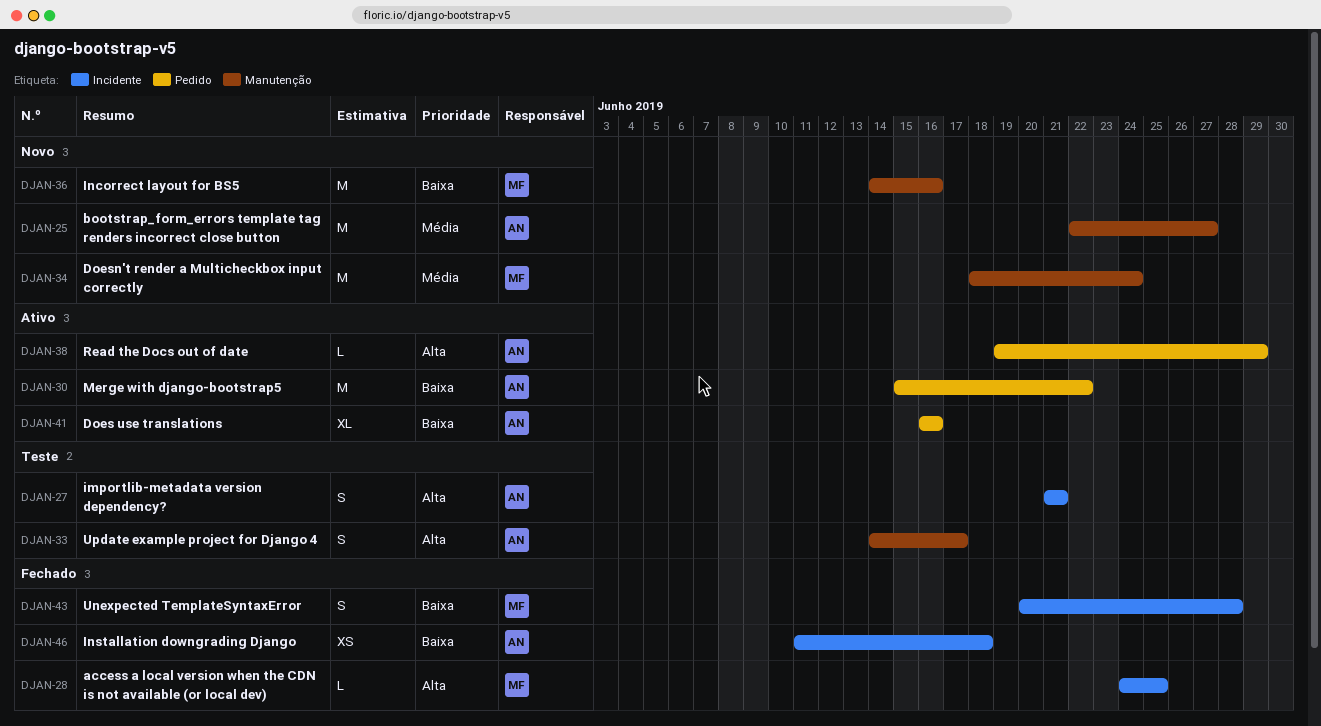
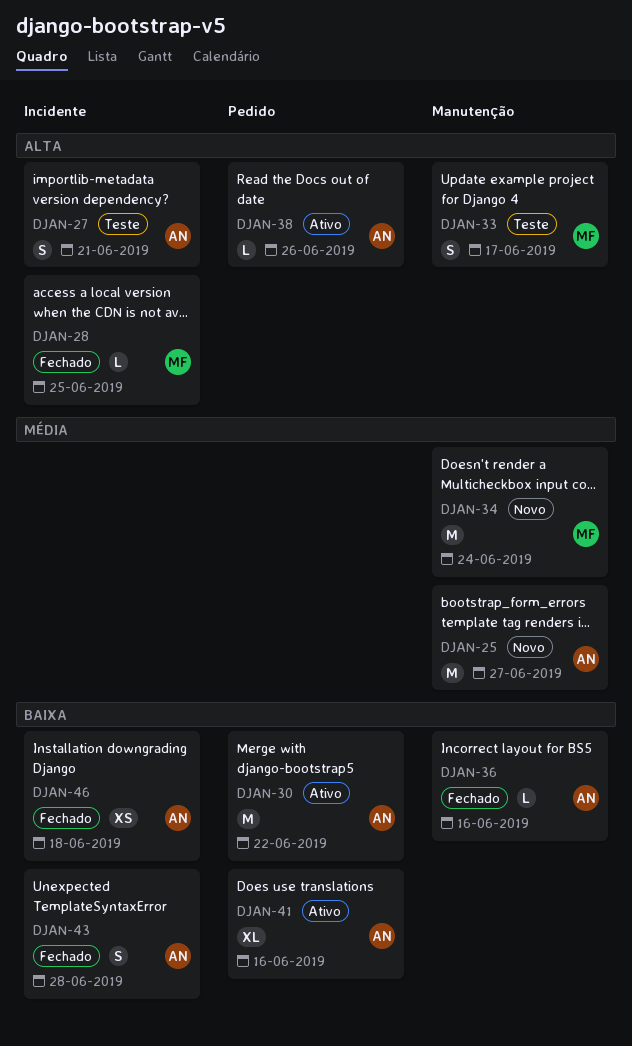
DJAN-33, owner: AN -> MF
DJAN-36, status: Novo -> Fechado
DJAN-36, owner: MF -> AN
DJAN-36, estimate: M -> L
DJAN-38, due: Jun 29 -> Jun 26
DJAN-43, owner: MF -> AN

